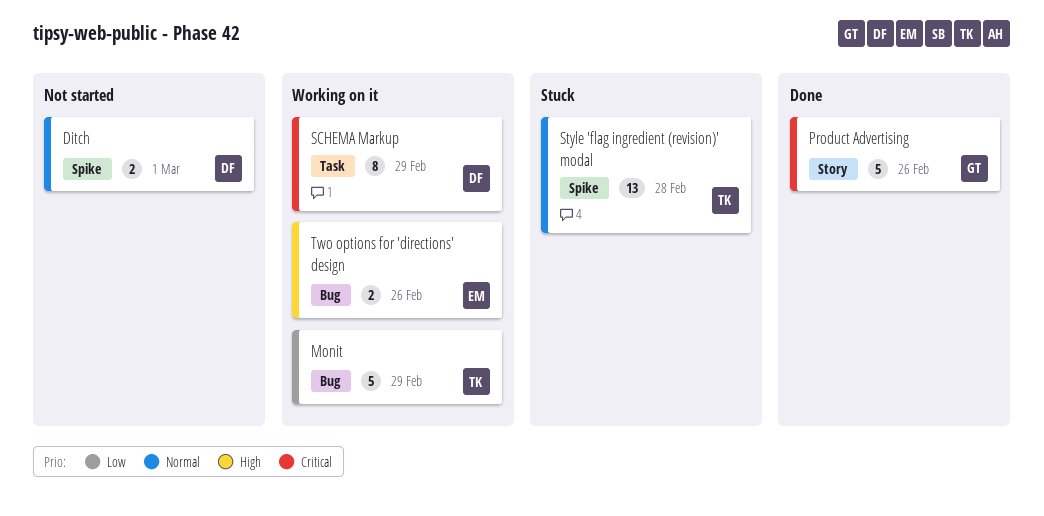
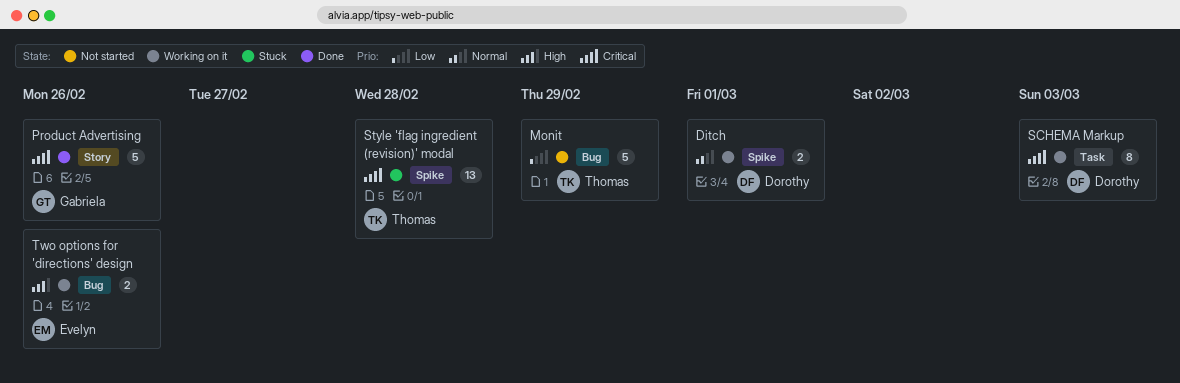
Ditch, status: Not started -> Working on it
Monit, status: Working on it -> Not started
SCHEMA Markup, due: Feb 29 -> Mar 3
Style 'flag ingredient (revision)' modal, priority: Normal -> Critical

